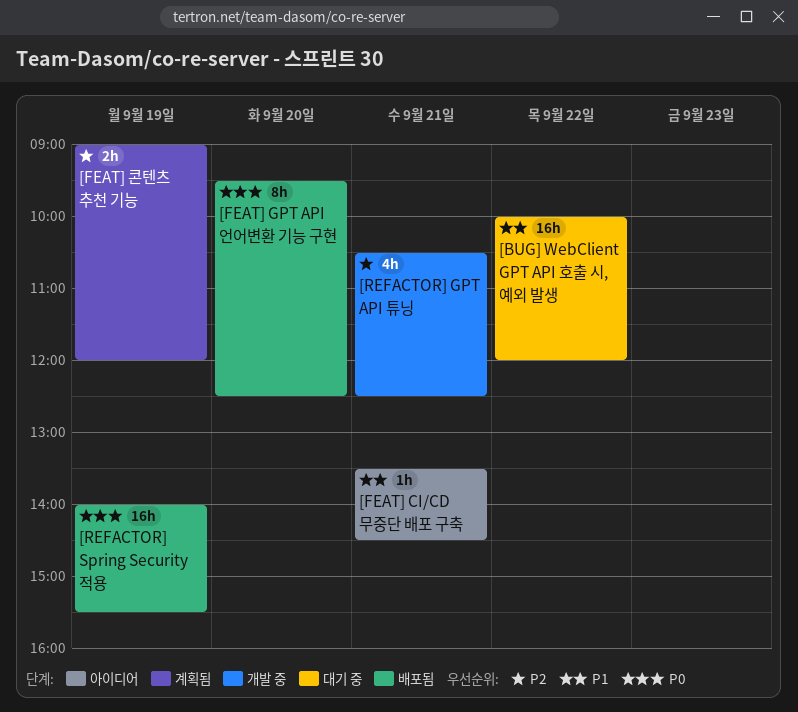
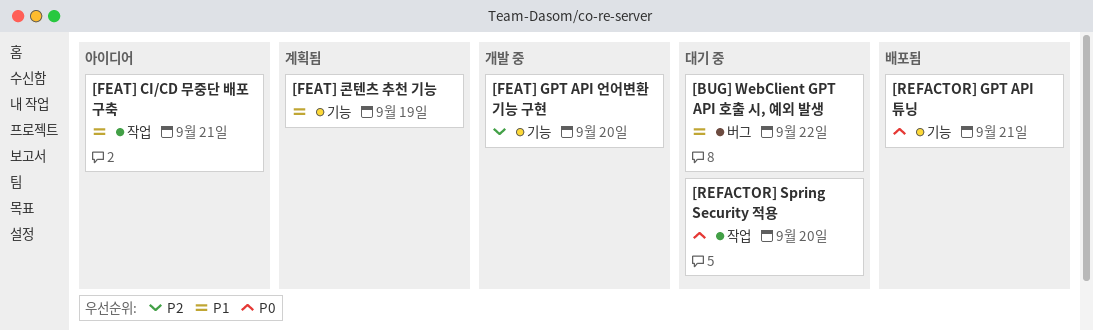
[FEAT] GPT API 언어변환 기능 구현, status: 배포됨 -> 개발 중
[FEAT] GPT API 언어변환 기능 구현, priority: P0 -> P2
[FEAT] 콘텐츠 추천 기능, priority: P2 -> P1
[REFACTOR] GPT API 튜닝, status: 개발 중 -> 배포됨
[REFACTOR] GPT API 튜닝, priority: P2 -> P0
[REFACTOR] Spring Security 적용, status: 배포됨 -> 대기 중
[REFACTOR] Spring Security 적용, day: Sep 19 -> Sep 20

